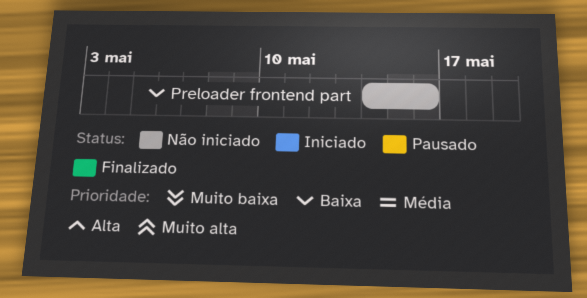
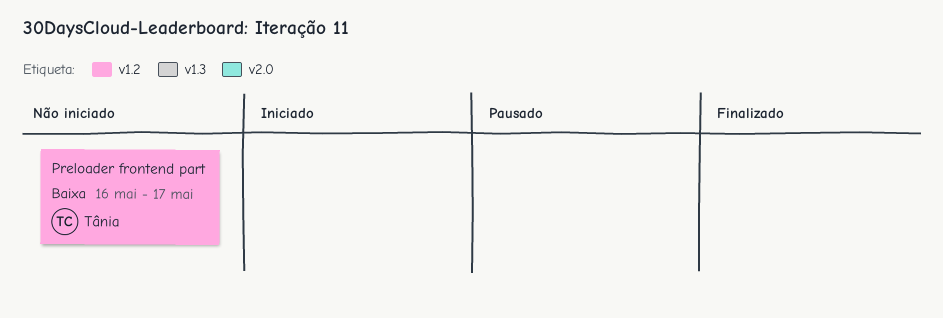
Preloader frontend part, start: May 14 -> May 16
Preloader frontend part, due: May 16 -> May 17

